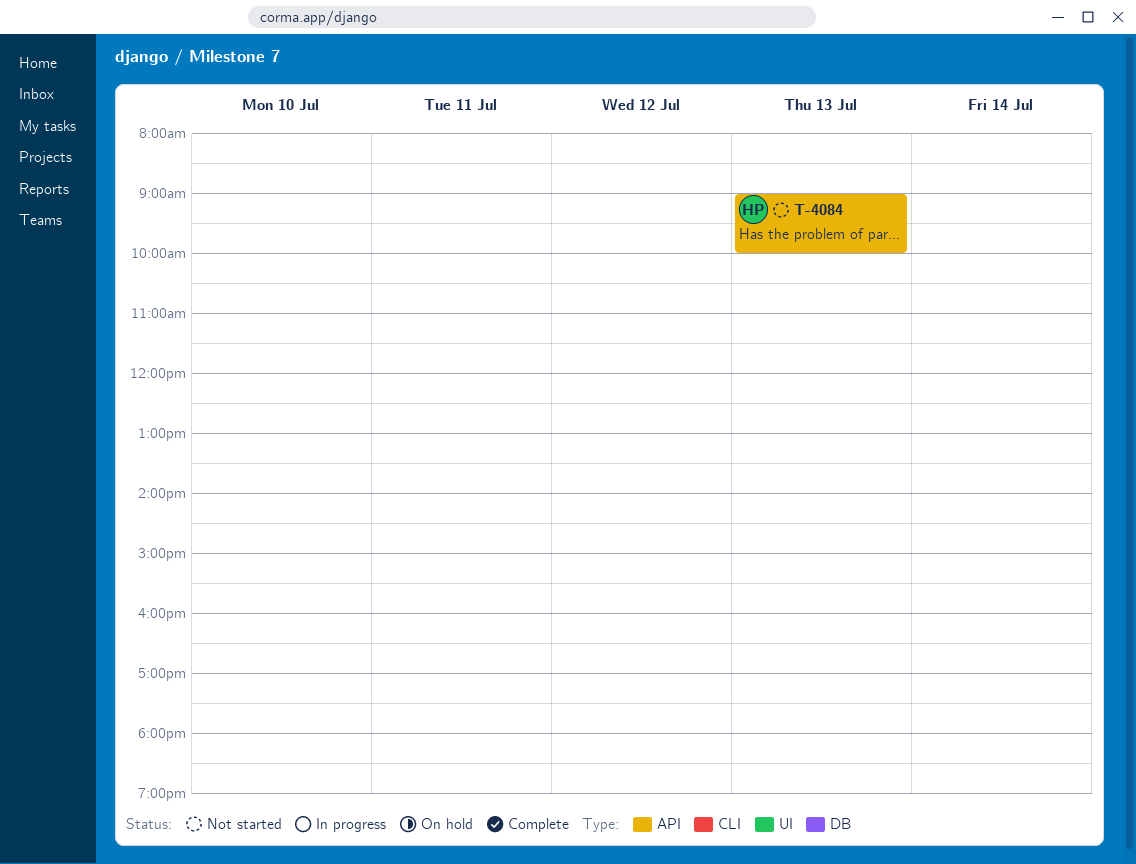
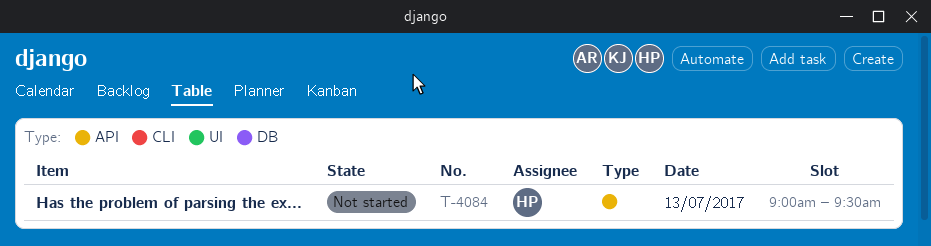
T-4084, ends: 10:00 -> 09:30

